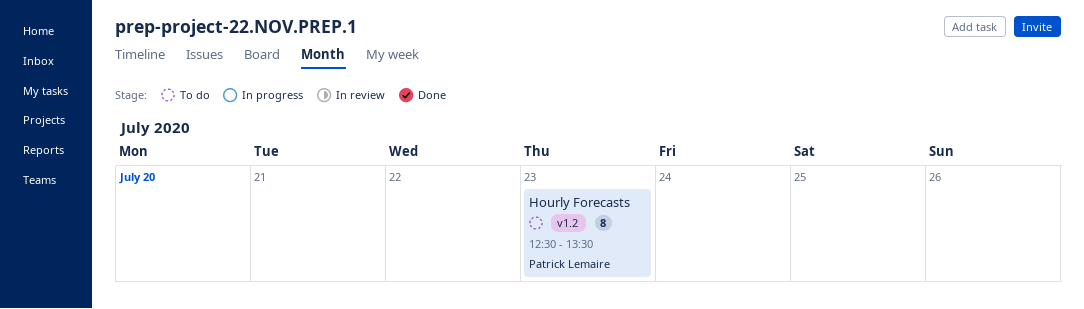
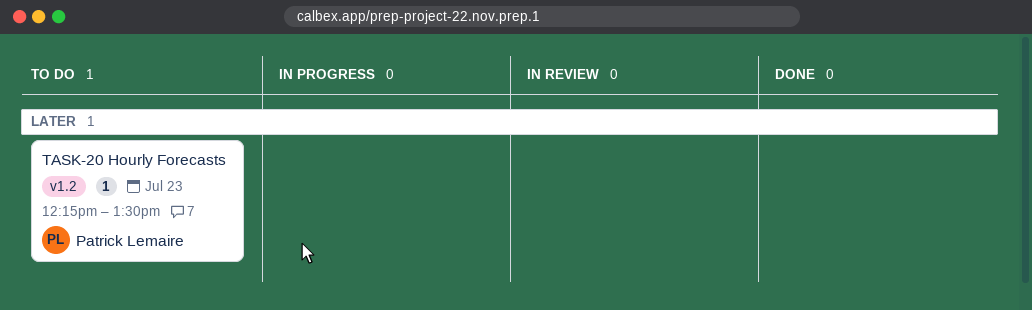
Hourly Forecasts, estimate: 8 -> 1
Hourly Forecasts, begins: 12:30 -> 12:15

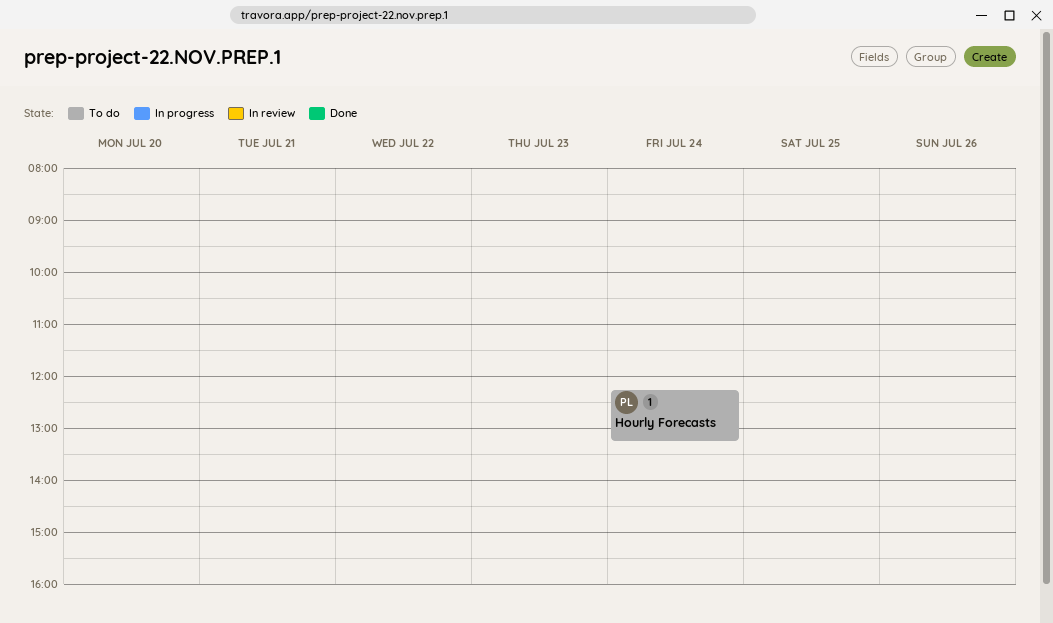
Hourly Forecasts, day: Jul 23 -> Jul 24
Hourly Forecasts, ends: 13:30 -> 13:15

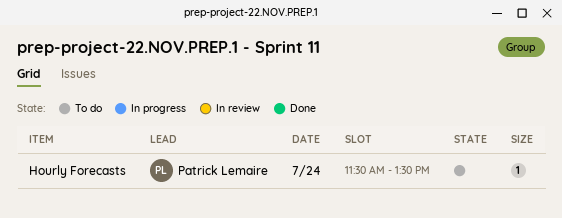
Hourly Forecasts, begins: 12:15 -> 11:30
Hourly Forecasts, ends: 13:15 -> 13:30

